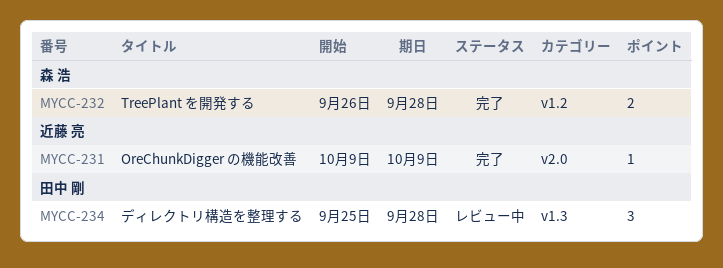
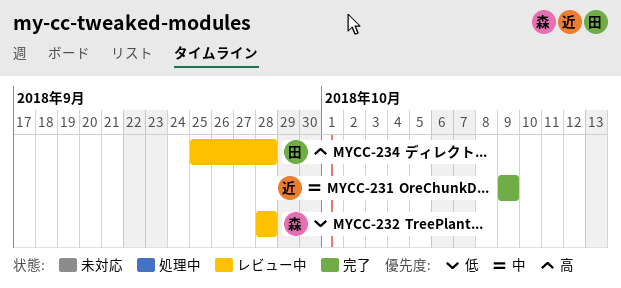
MYCC-232, status: 完了 -> レビュー中
MYCC-232, start: Sep 26 -> Sep 28

